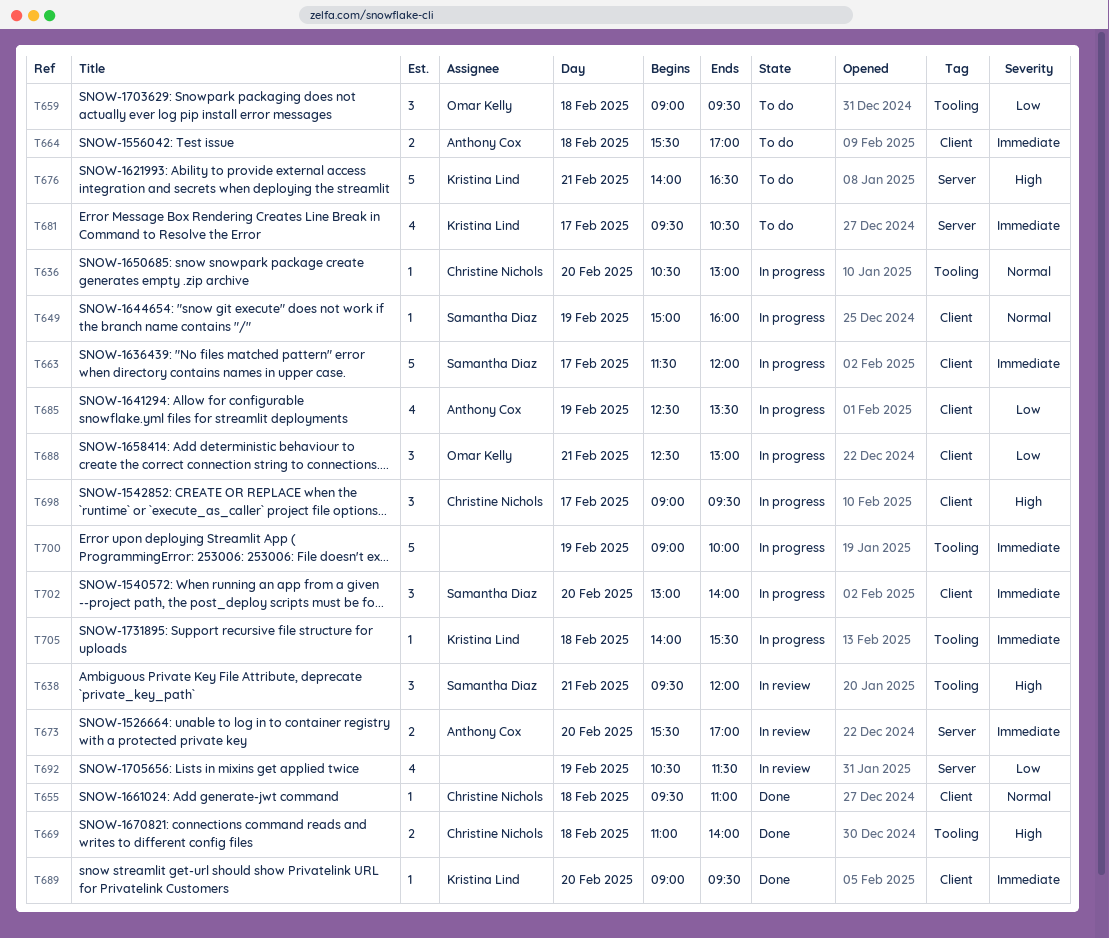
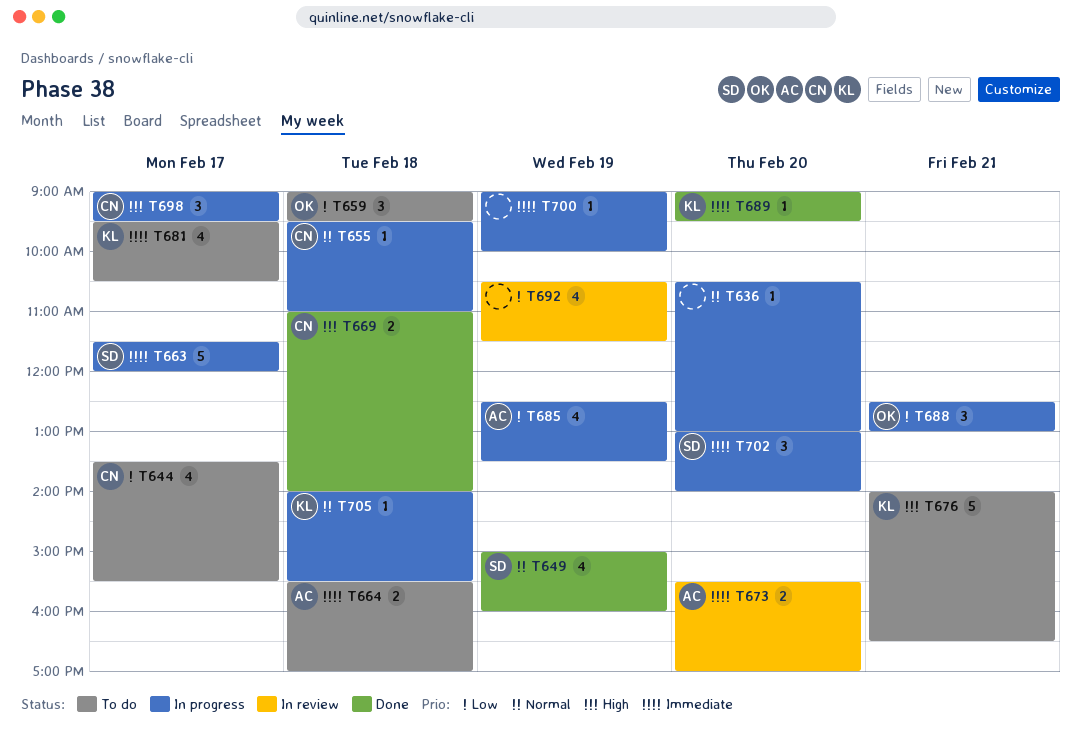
T636, owner: Christine Nichols -> none
T638: present -> none
T644: none -> present
T649, status: In progress -> Done
T649, estimate: 1 -> 4
T655, status: Done -> In progress
T700, estimate: 5 -> 1
T705, priority: Immediate -> Normal

